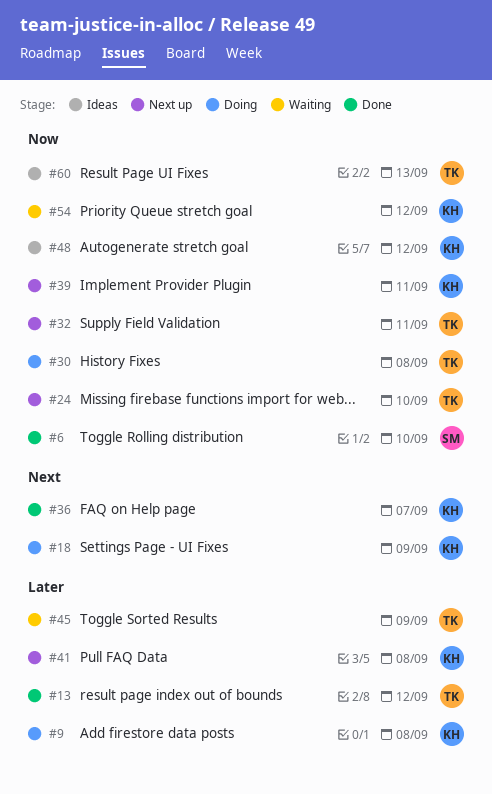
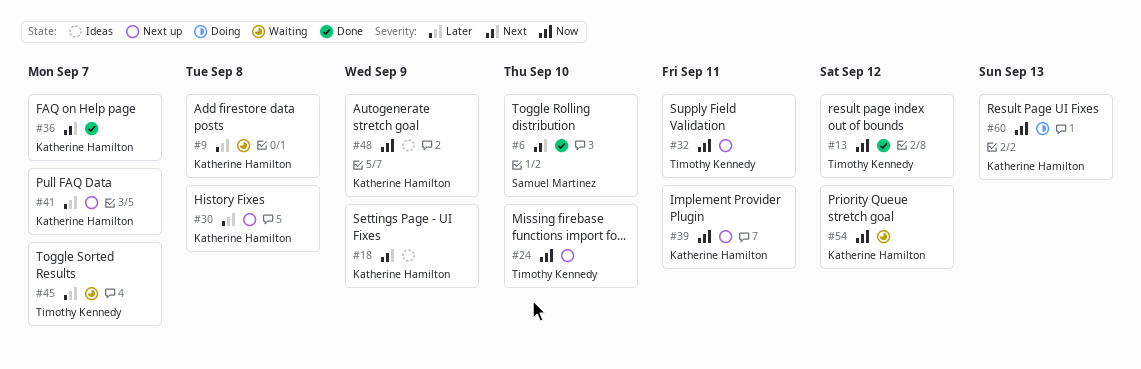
#6, priority: Now -> Next
#9, status: Doing -> Waiting
#13, priority: Later -> Now
#18, status: Doing -> Ideas
#30, status: Doing -> Next up
#30, owner: Timothy Kennedy -> Katherine Hamilton
#30, priority: Now -> Later
#41, due: Sep 8 -> Sep 7
#45, due: Sep 9 -> Sep 7
#48, due: Sep 12 -> Sep 9
#60, status: Ideas -> Doing
#60, owner: Timothy Kennedy -> Katherine Hamilton

